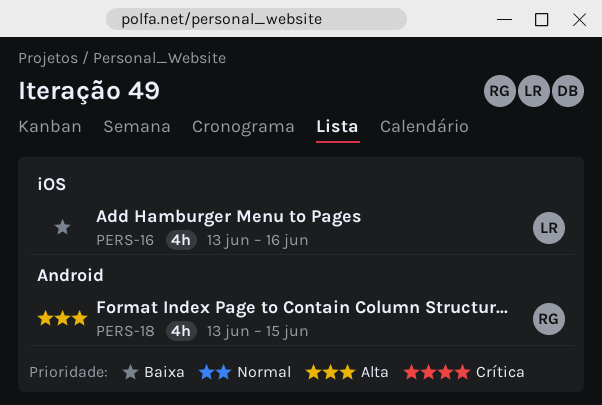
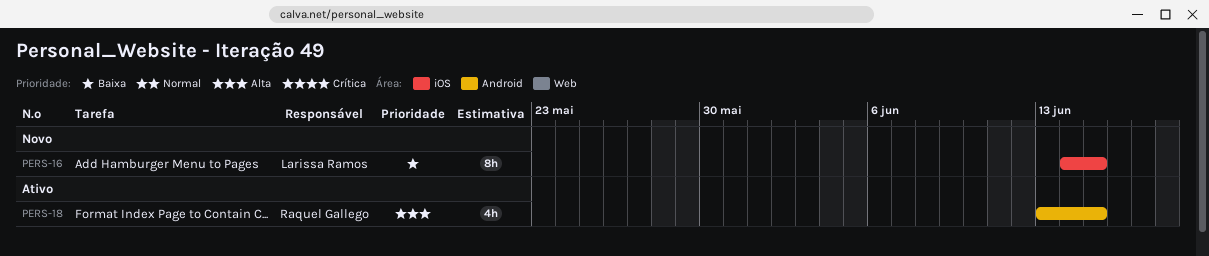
PERS-16, estimate: 4h -> 8h
PERS-16, start: Jun 13 -> Jun 14
PERS-16, due: Jun 16 -> Jun 15

